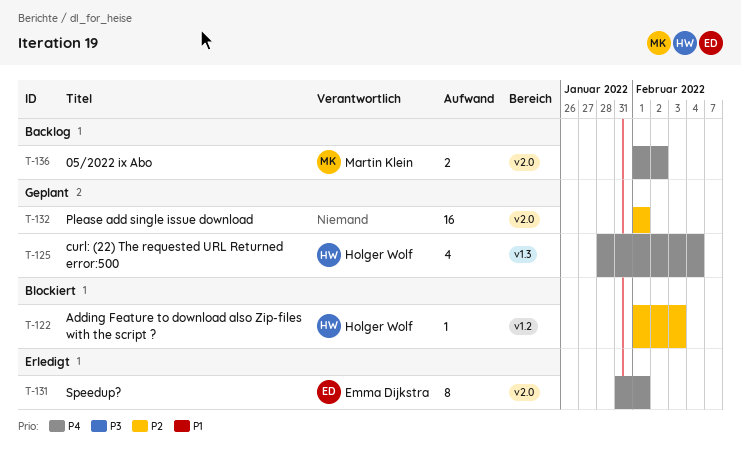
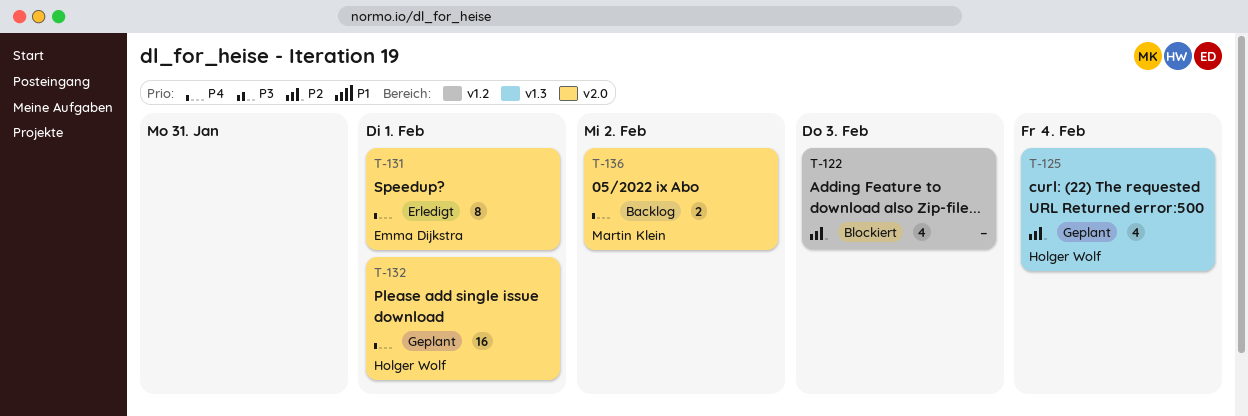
T-122, owner: Holger Wolf -> none
T-122, estimate: 1 -> 4
T-125, priority: P4 -> P2
T-132, owner: none -> Holger Wolf
T-132, priority: P2 -> P4

